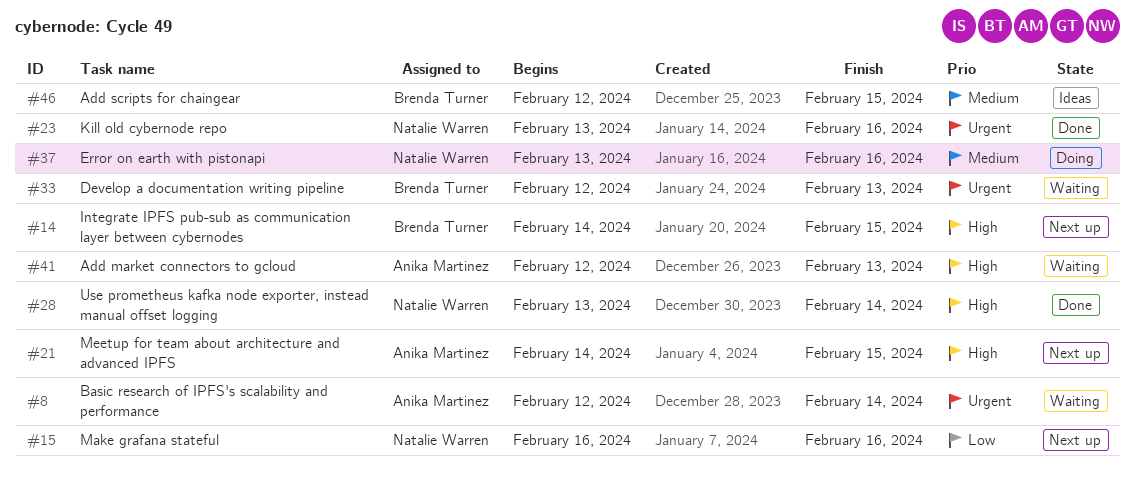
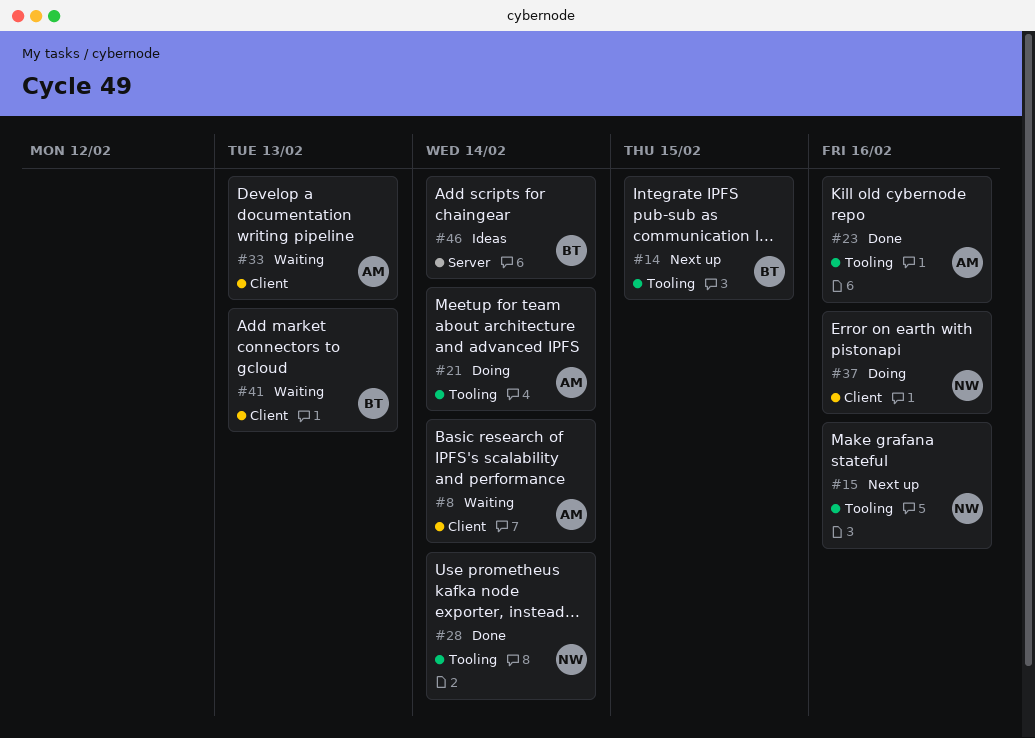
#21, status: Next up -> Doing
#21, due: Feb 15 -> Feb 14
#23, owner: Natalie Warren -> Anika Martinez
#33, owner: Brenda Turner -> Anika Martinez
#41, owner: Anika Martinez -> Brenda Turner
#46, due: Feb 15 -> Feb 14

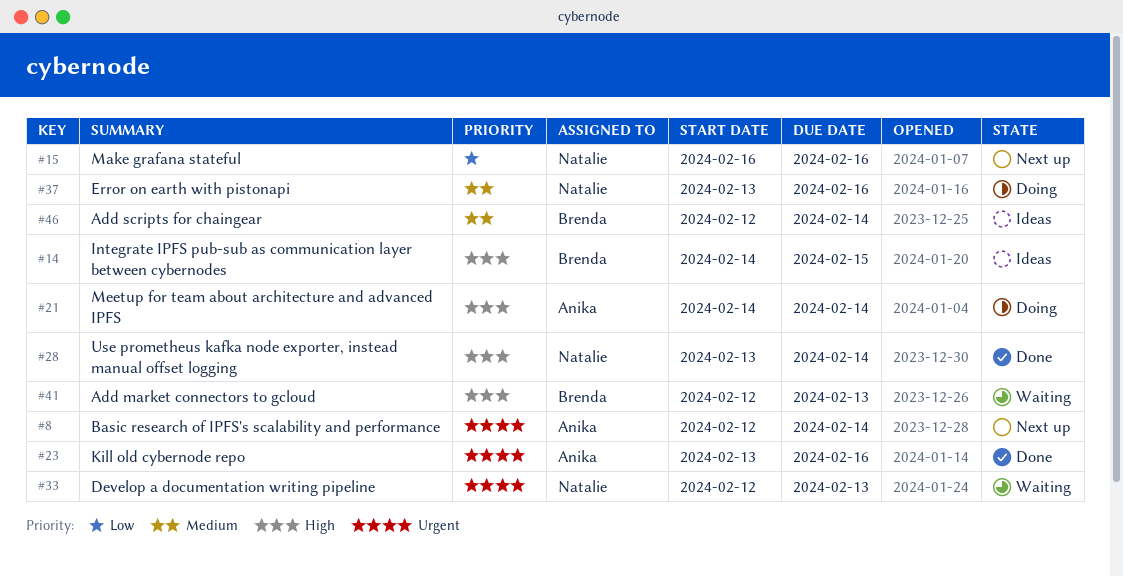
#8, status: Waiting -> Next up
#14, status: Next up -> Ideas
#33, owner: Anika -> Natalie

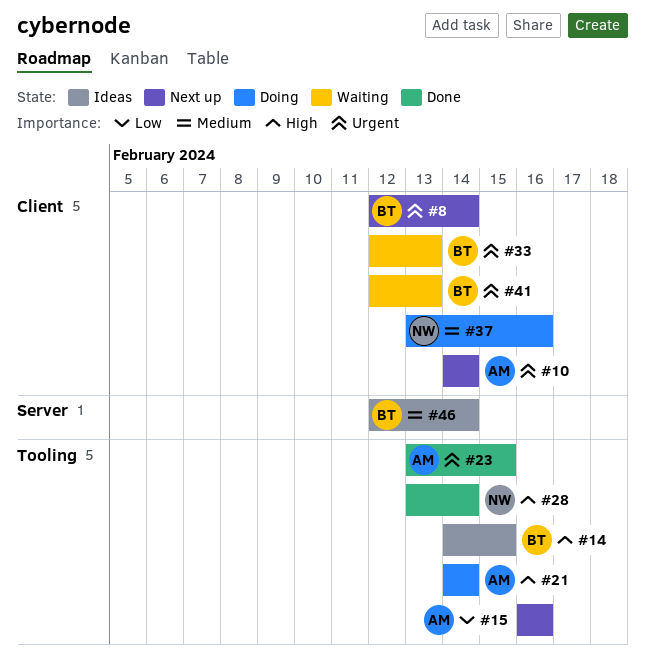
#8, owner: Anika -> Brenda
#10: none -> present
#15, owner: Natalie -> Anika
#23, due: Feb 16 -> Feb 15
#33, owner: Natalie -> Brenda
#41, priority: High -> Urgent

